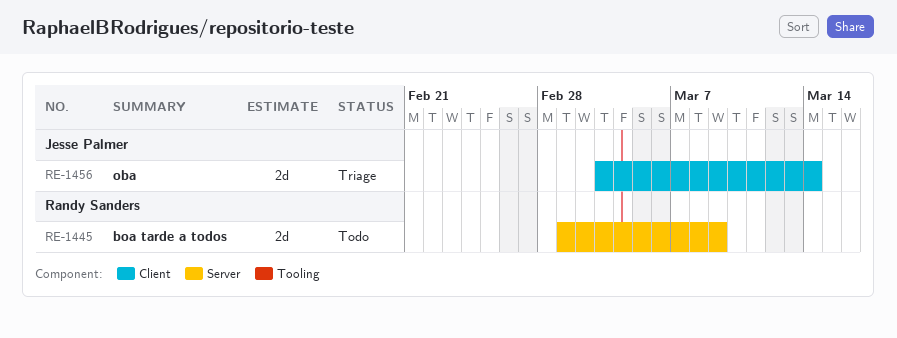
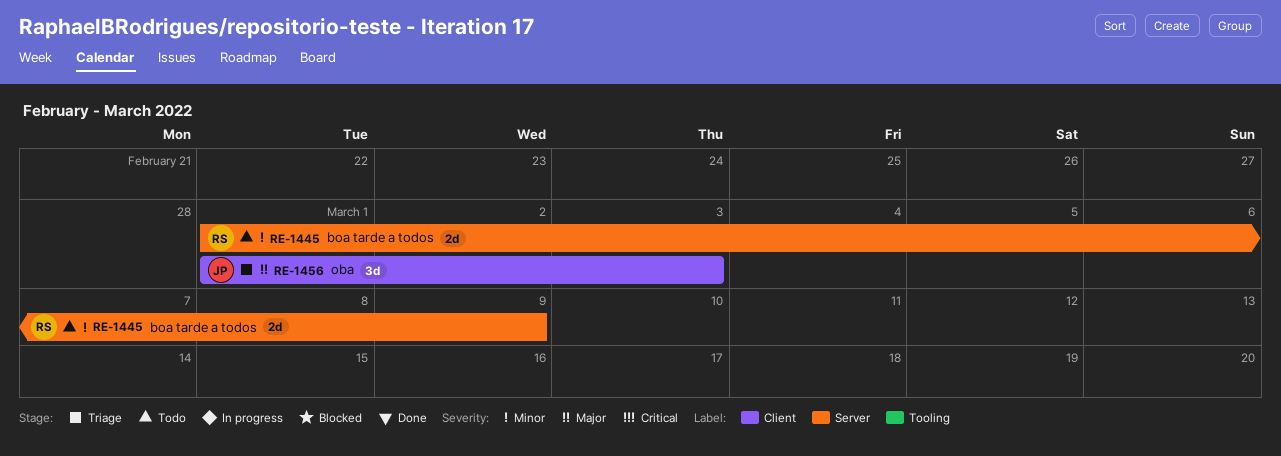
RE-1456, estimate: 2d -> 3d
RE-1456, start: Mar 3 -> Mar 1
RE-1456, due: Mar 14 -> Mar 3

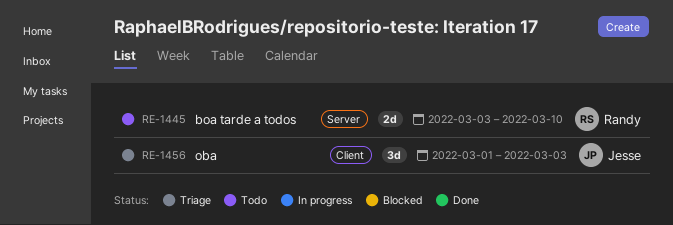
RE-1445, start: Mar 1 -> Mar 3
RE-1445, due: Mar 9 -> Mar 10

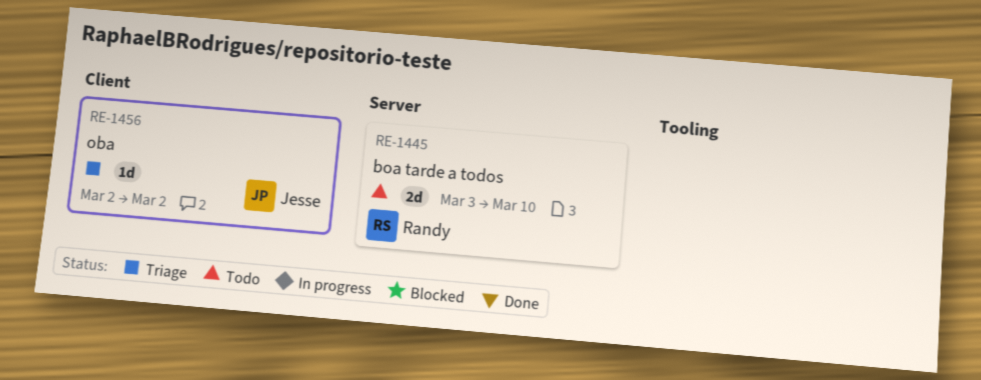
RE-1456, estimate: 3d -> 1d
RE-1456, start: Mar 1 -> Mar 2
RE-1456, due: Mar 3 -> Mar 2

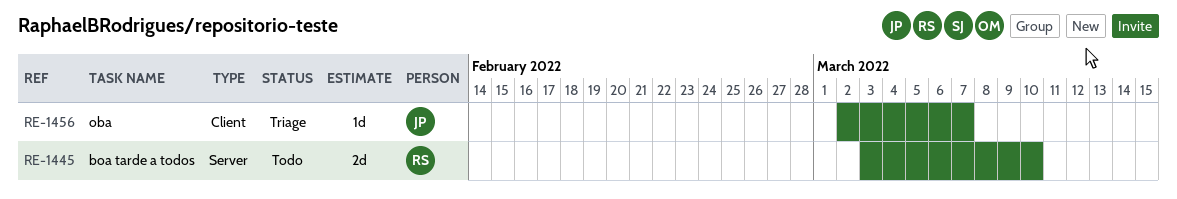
RE-1456, due: Mar 2 -> Mar 7

